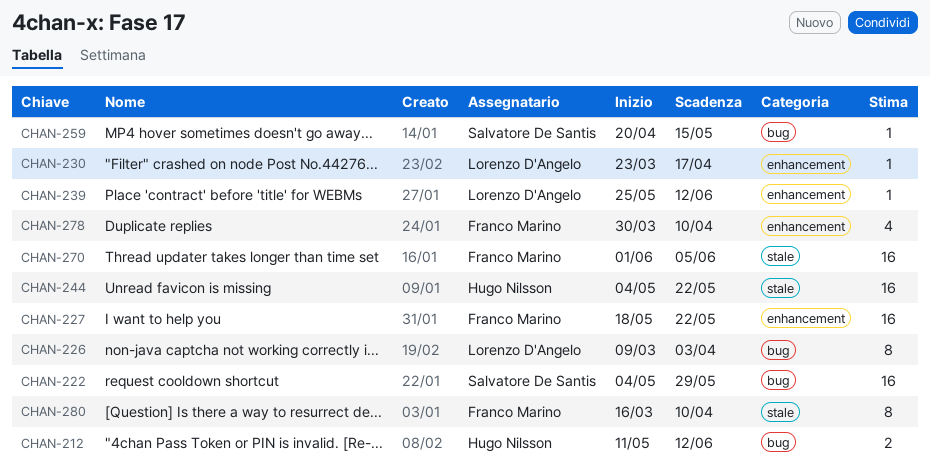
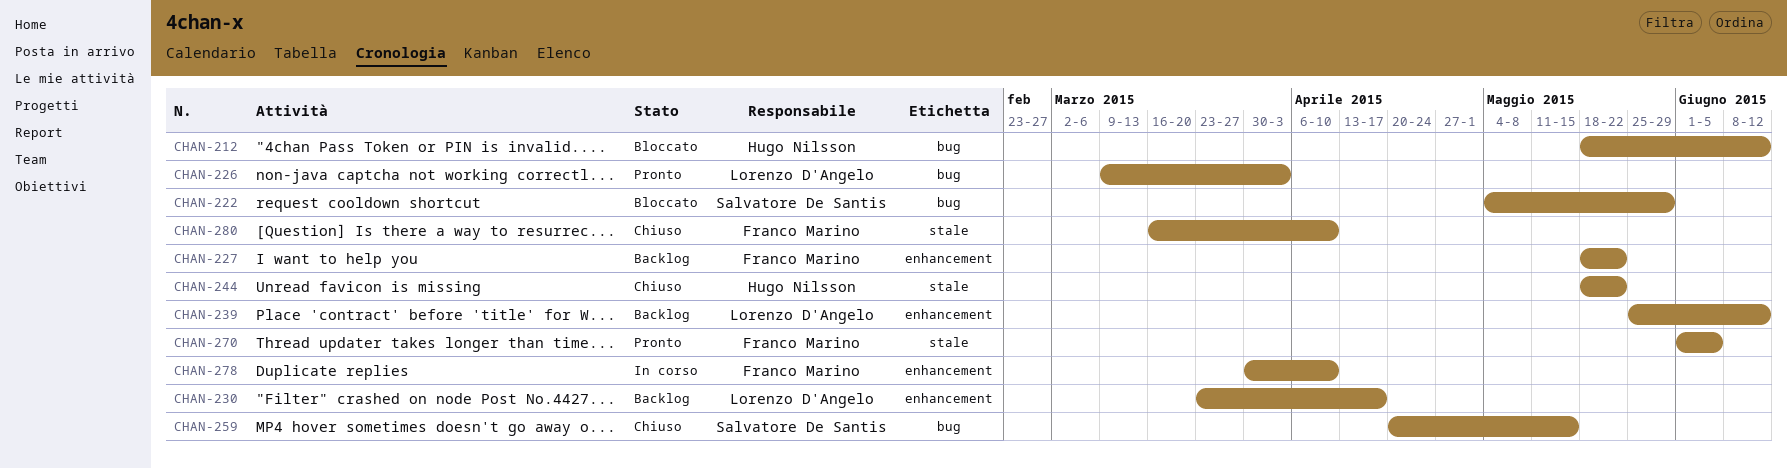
CHAN-212, start: May 11 -> May 18
CHAN-244, start: May 4 -> May 18

